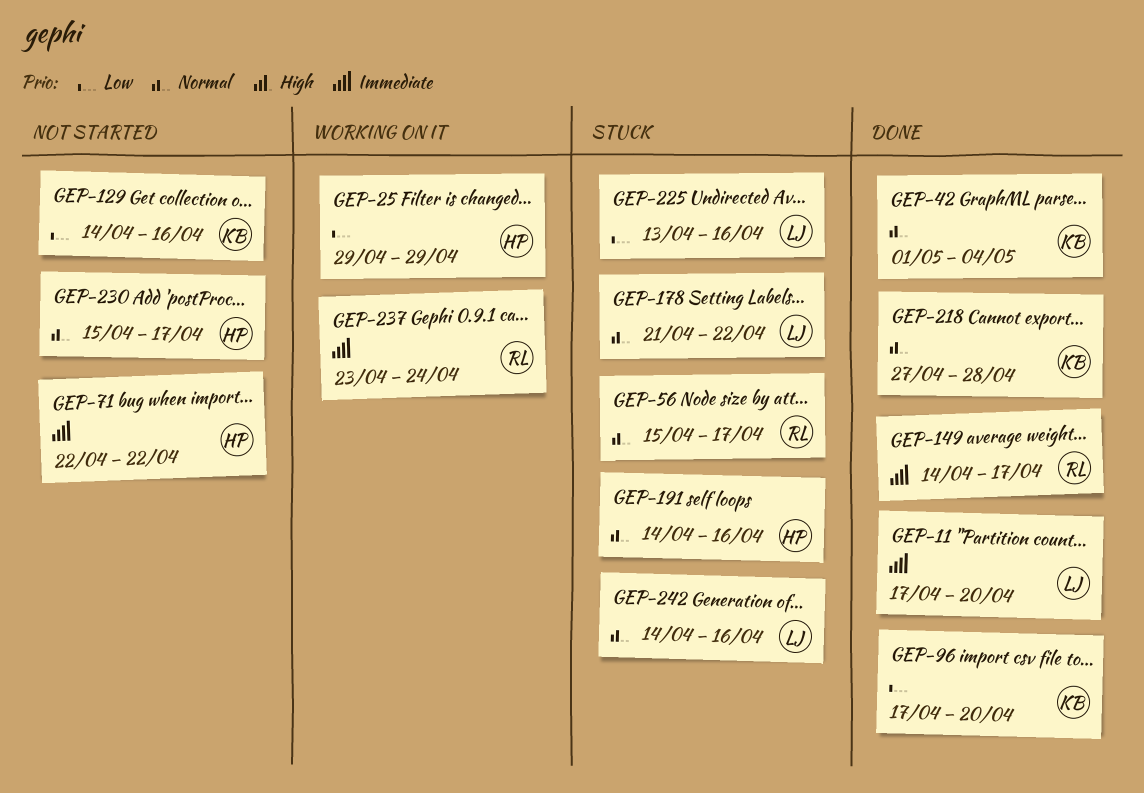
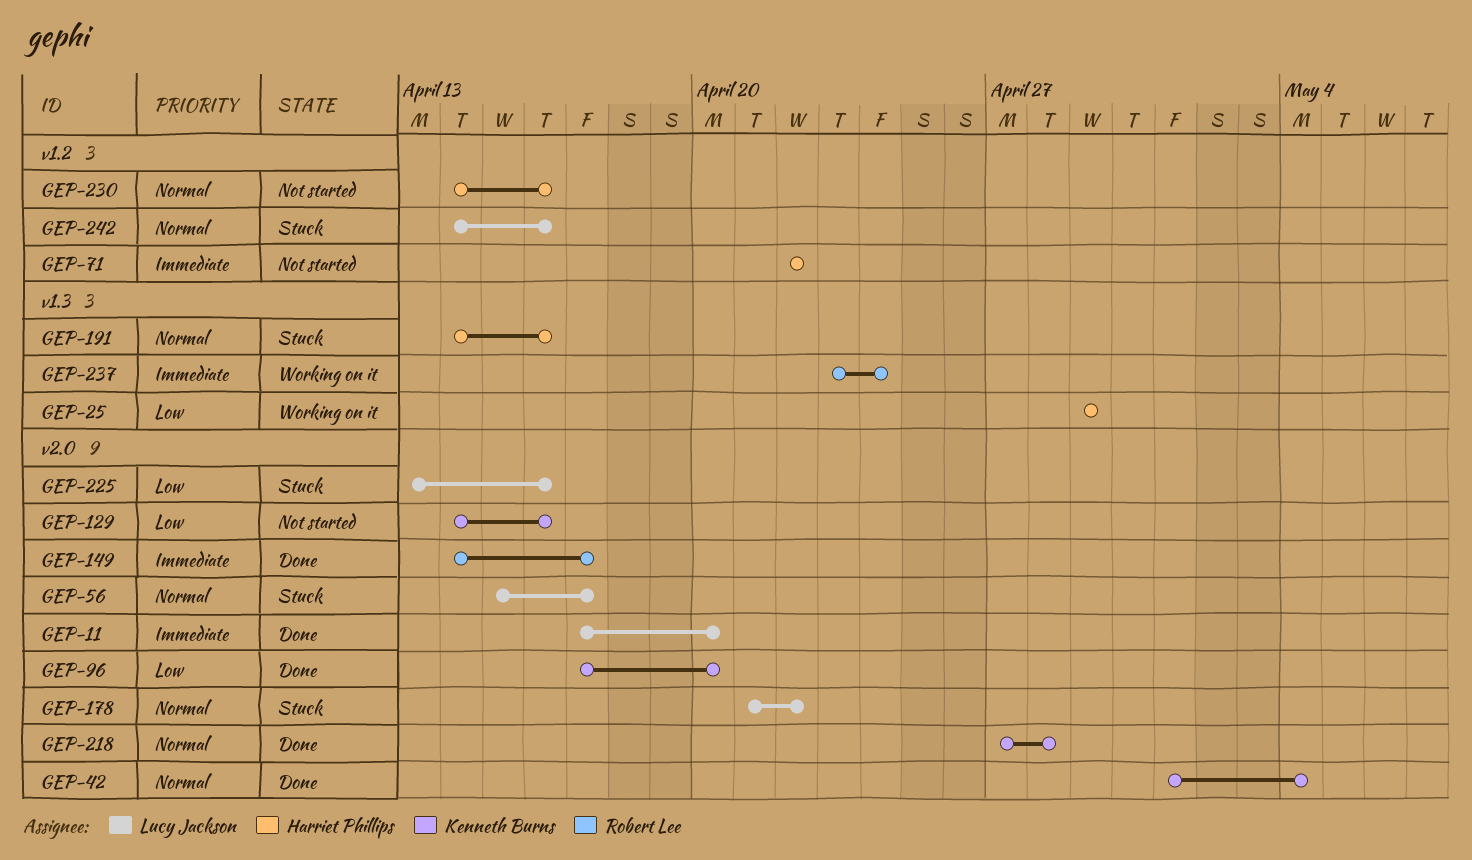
GEP-56, owner: Robert Lee -> Lucy Jackson
GEP-230, start: Apr 15 -> Apr 14
GEP-230, due: Apr 17 -> Apr 16

